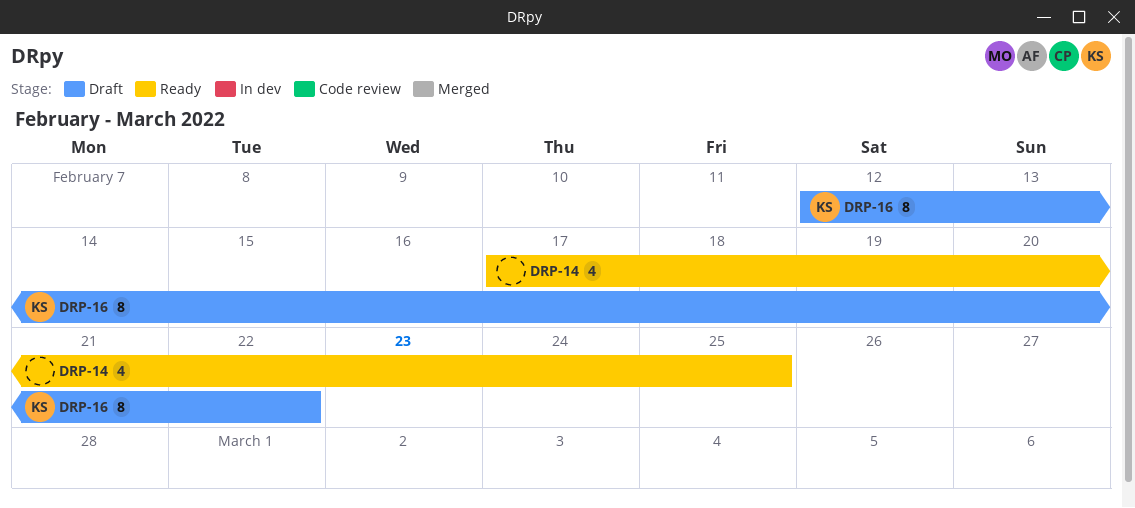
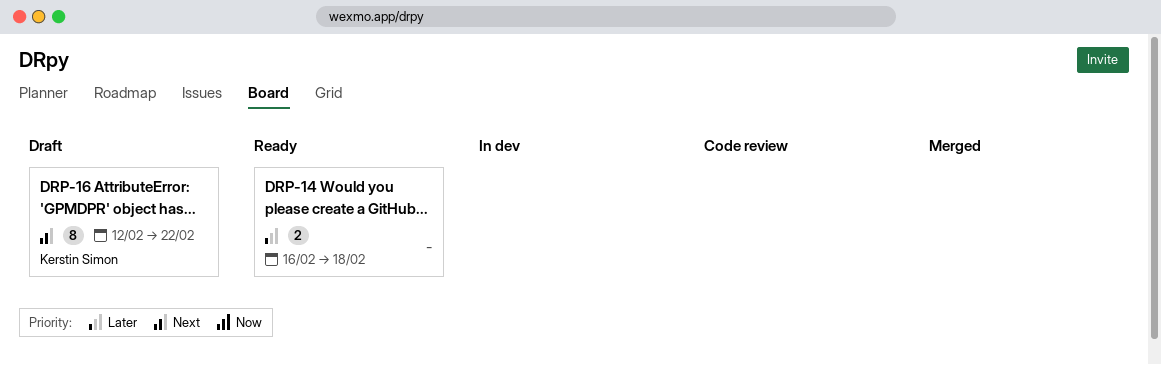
DRP-14, estimate: 4 -> 2
DRP-14, start: Feb 17 -> Feb 16
DRP-14, due: Feb 25 -> Feb 18

